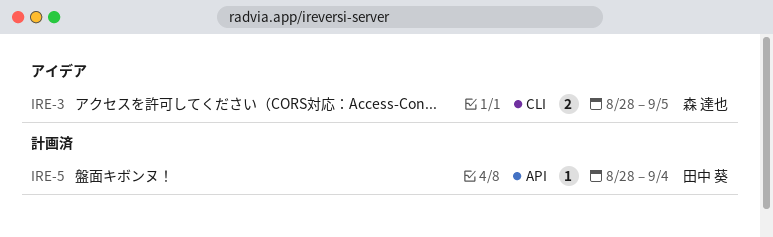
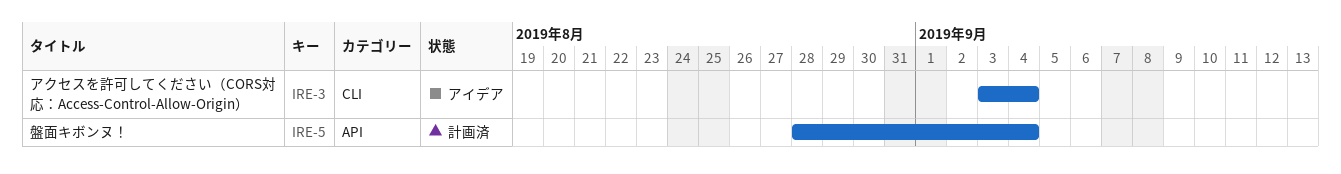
IRE-3, start: Aug 28 -> Sep 3
IRE-3, due: Sep 5 -> Sep 4

